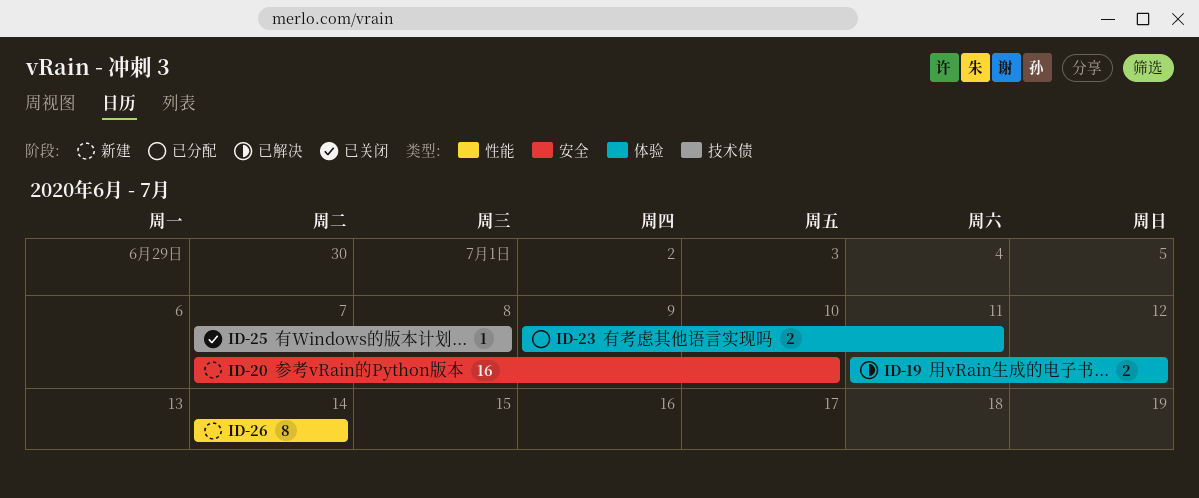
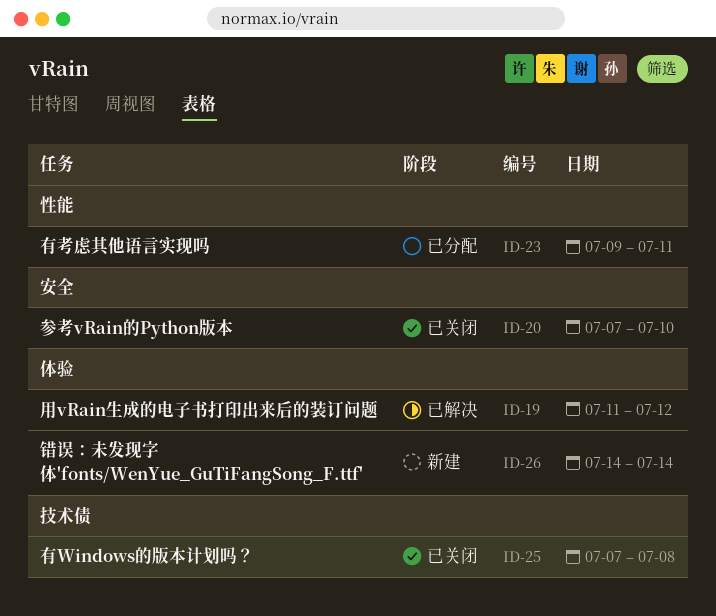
ID-20, status: 新建 -> 已关闭
ID-23, label: 体验 -> 性能
ID-26, label: 性能 -> 体验

